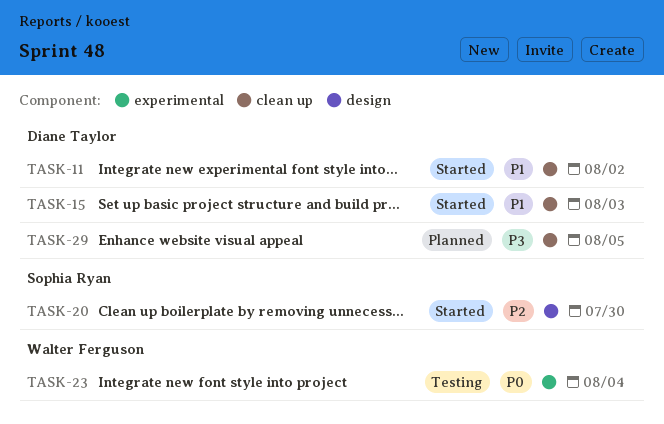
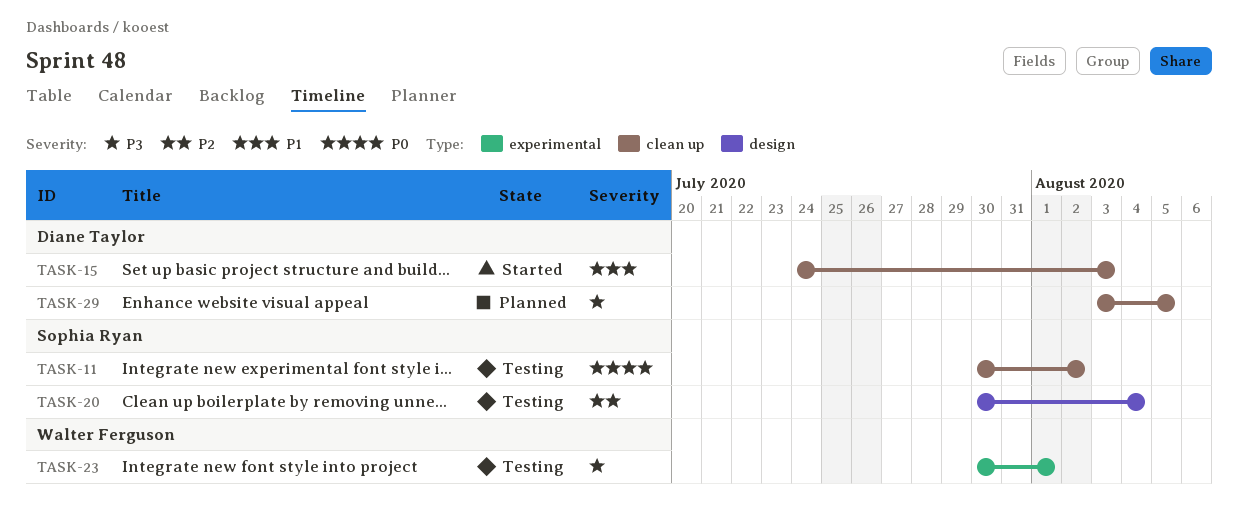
TASK-11, status: Started -> Testing
TASK-11, owner: Diane Taylor -> Sophia Ryan
TASK-11, priority: P1 -> P0
TASK-20, status: Started -> Testing
TASK-20, due: Jul 30 -> Aug 4
TASK-23, priority: P0 -> P3
TASK-23, due: Aug 4 -> Aug 1

